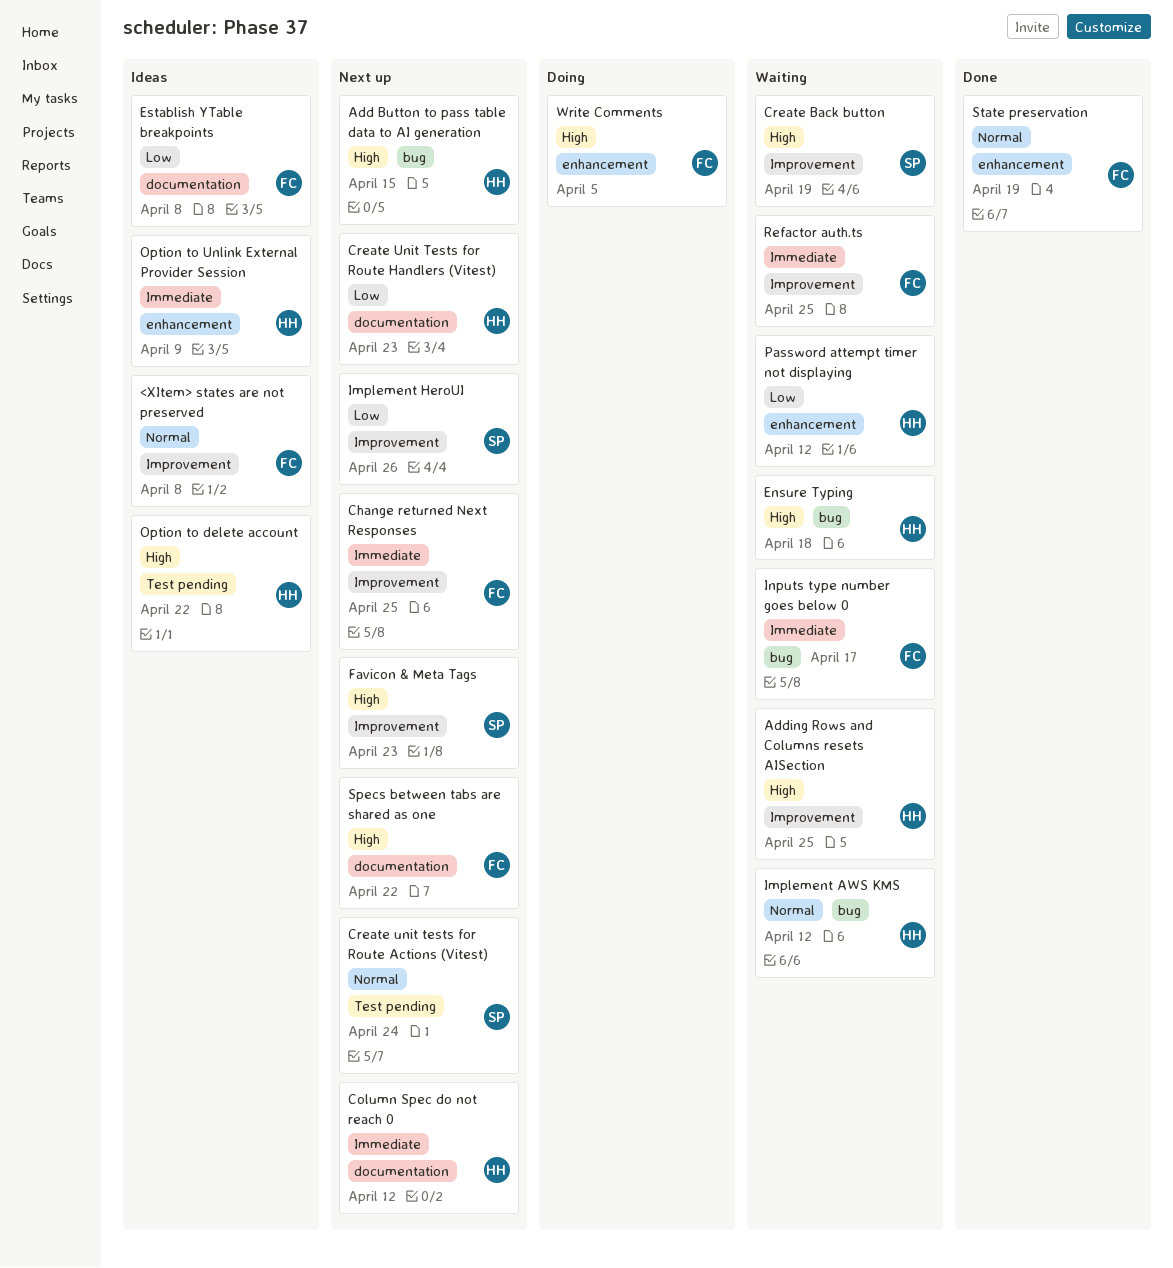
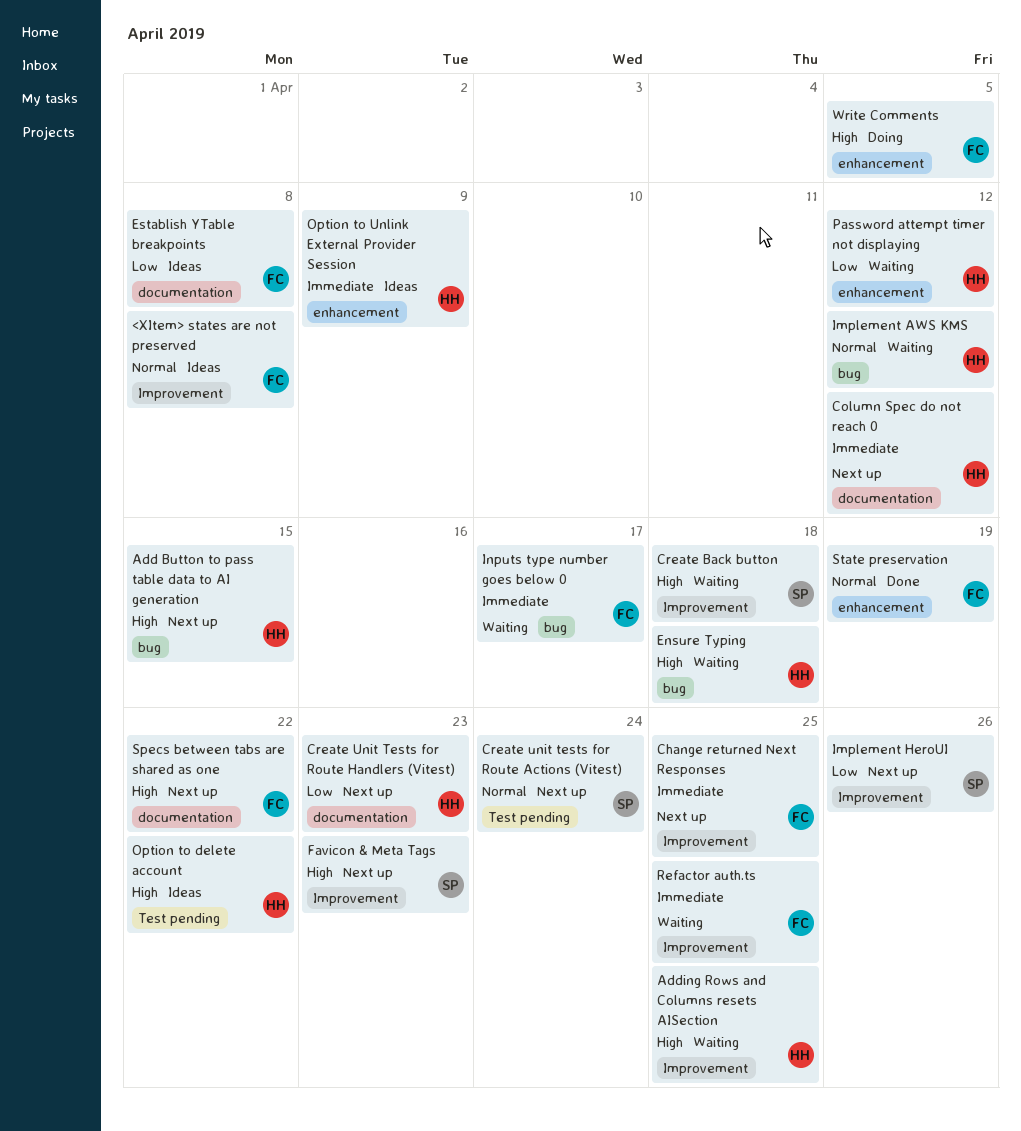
Create Back button, due: Apr 19 -> Apr 18

